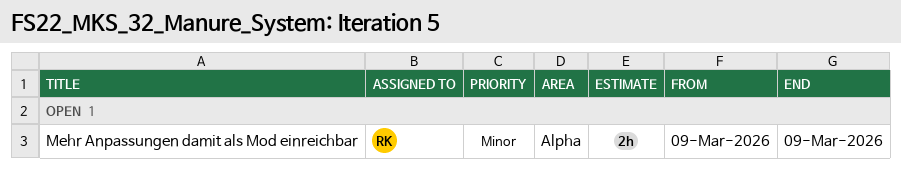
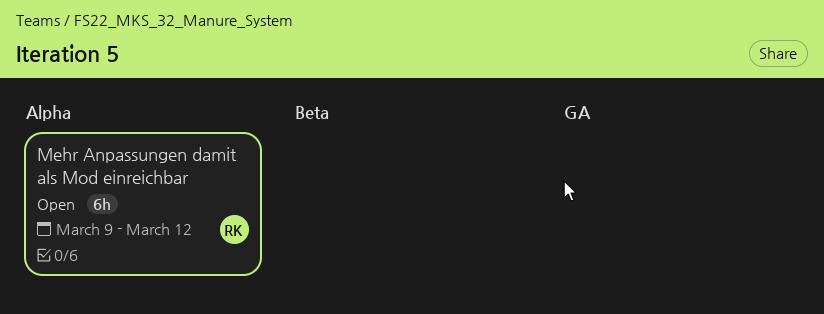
Mehr Anpassungen damit als Mod einreichbar, estimate: 2h -> 6h
Mehr Anpassungen damit als Mod einreichbar, due: Mar 9 -> Mar 12

